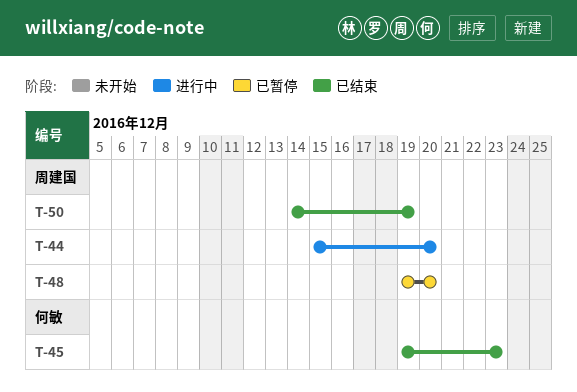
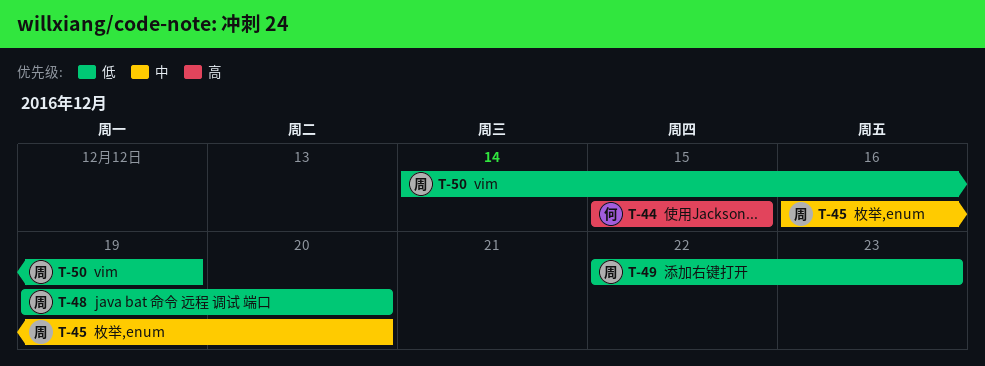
T-44, owner: 周建国 -> 何敏
T-44, due: Dec 20 -> Dec 15
T-45, owner: 何敏 -> 周建国
T-45, start: Dec 19 -> Dec 16
T-45, due: Dec 23 -> Dec 20
T-49: none -> present

